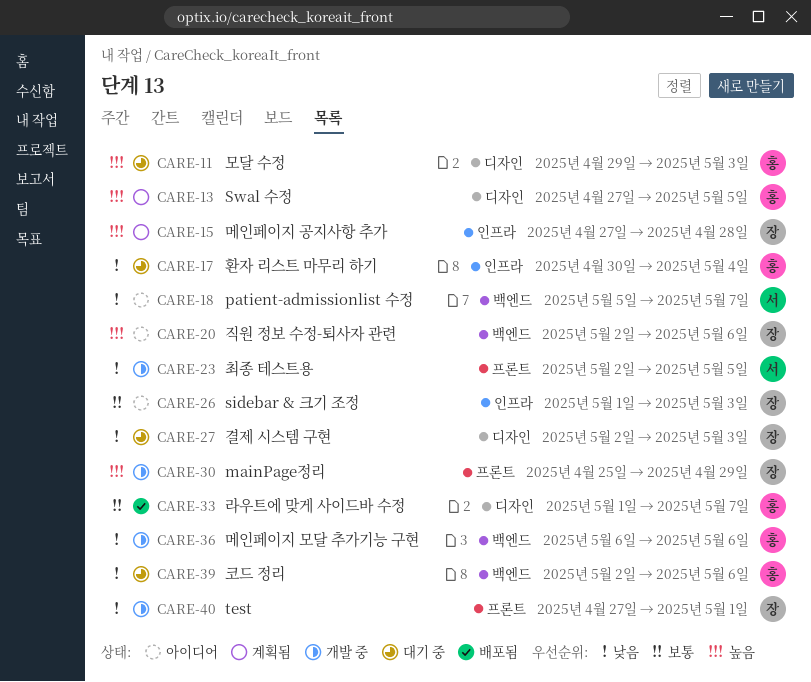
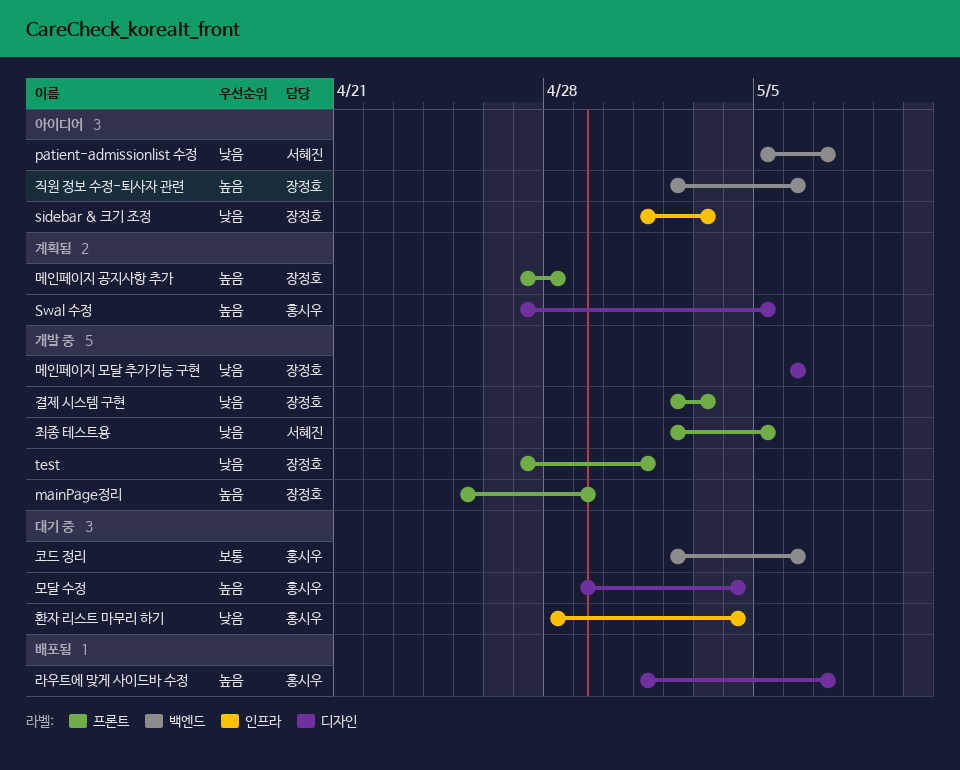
sidebar & 크기 조정, priority: 보통 -> 낮음
결제 시스템 구현, status: 대기 중 -> 개발 중
결제 시스템 구현, label: 디자인 -> 프론트
라우트에 맞게 사이드바 수정, priority: 보통 -> 높음
메인페이지 공지사항 추가, label: 인프라 -> 프론트
메인페이지 모달 추가기능 구현, owner: 홍시우 -> 장정호
메인페이지 모달 추가기능 구현, label: 백엔드 -> 디자인
모달 수정, due: May 3 -> May 4
코드 정리, priority: 낮음 -> 보통
환자 리스트 마무리 하기, start: Apr 30 -> Apr 28

